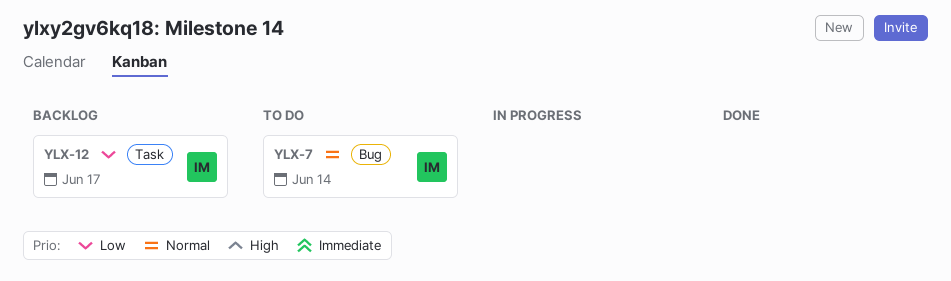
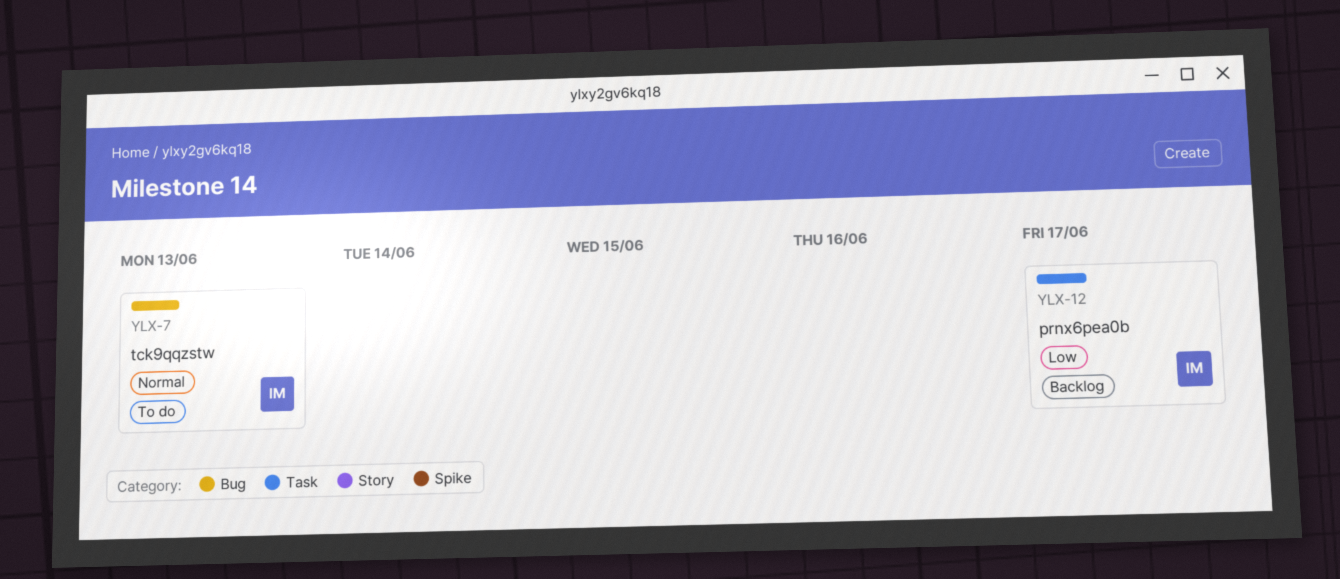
YLX-7, due: Jun 14 -> Jun 13

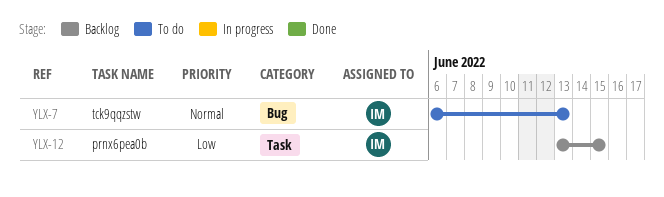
YLX-12, due: Jun 17 -> Jun 15

